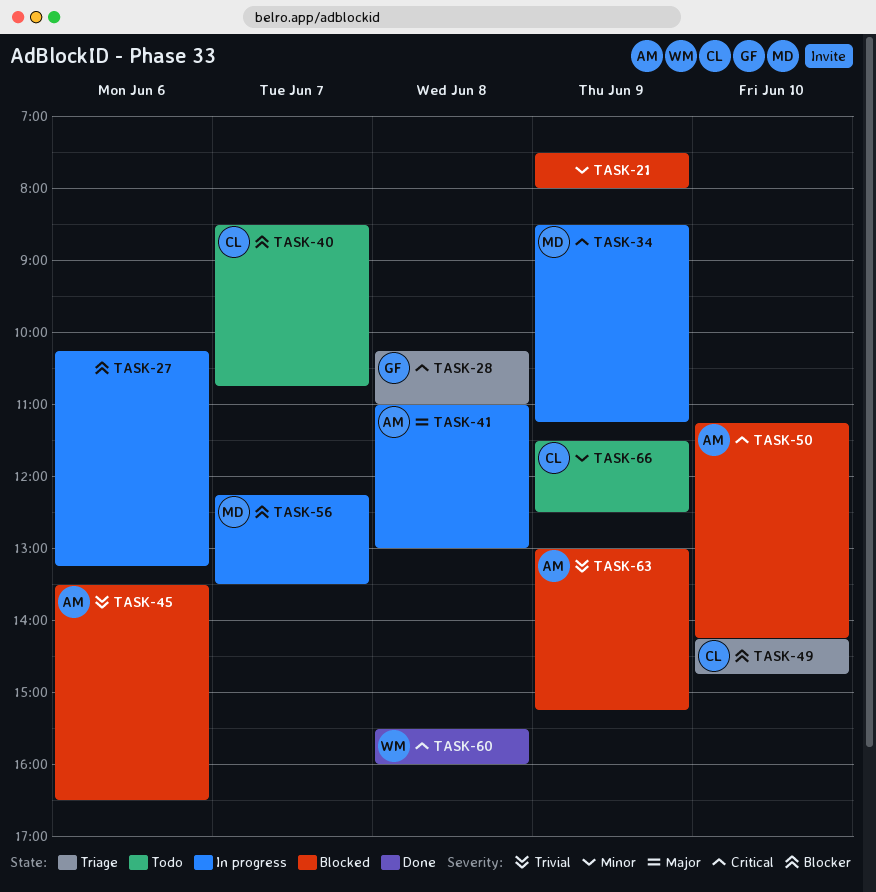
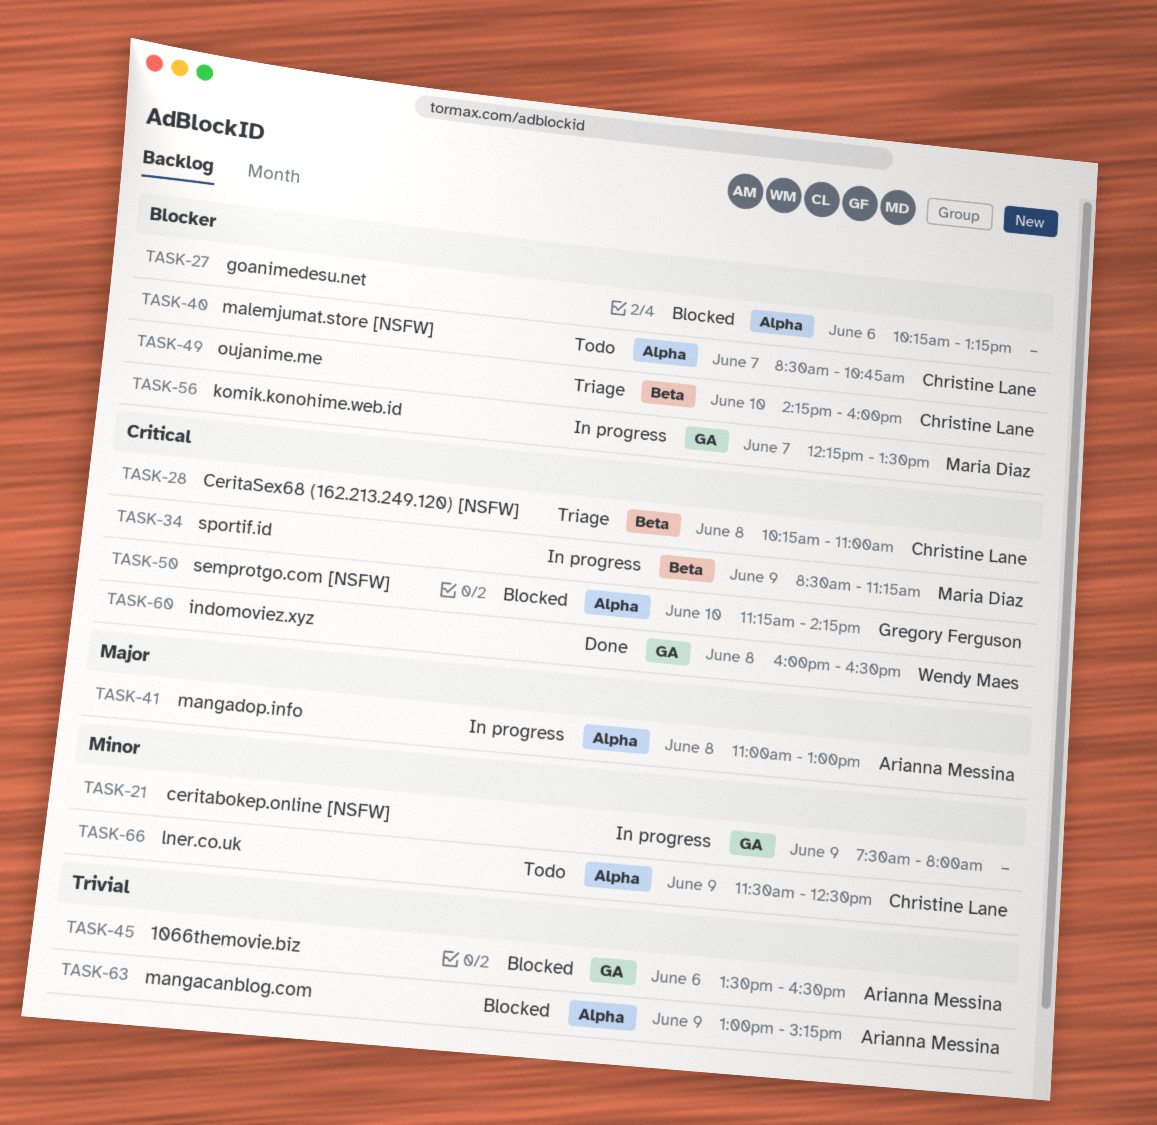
TASK-21, status: Blocked -> In progress
TASK-27, status: In progress -> Blocked
TASK-28, owner: Gregory Ferguson -> Christine Lane
TASK-49, ends: 14:45 -> 16:00
TASK-50, owner: Arianna Messina -> Gregory Ferguson
TASK-60, begins: 15:30 -> 16:00
TASK-60, ends: 16:00 -> 16:30

